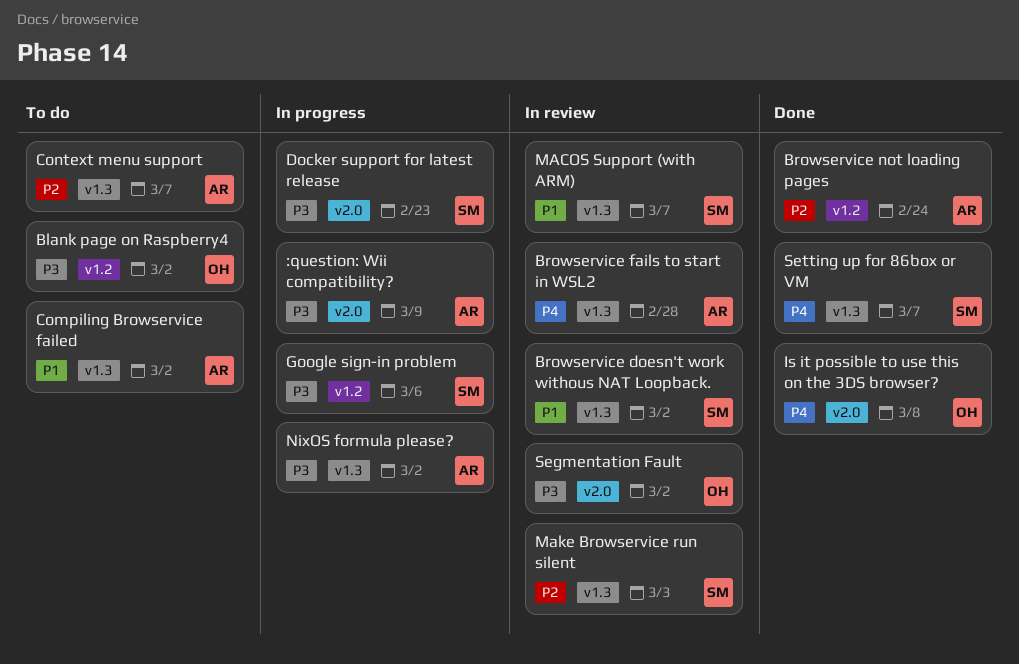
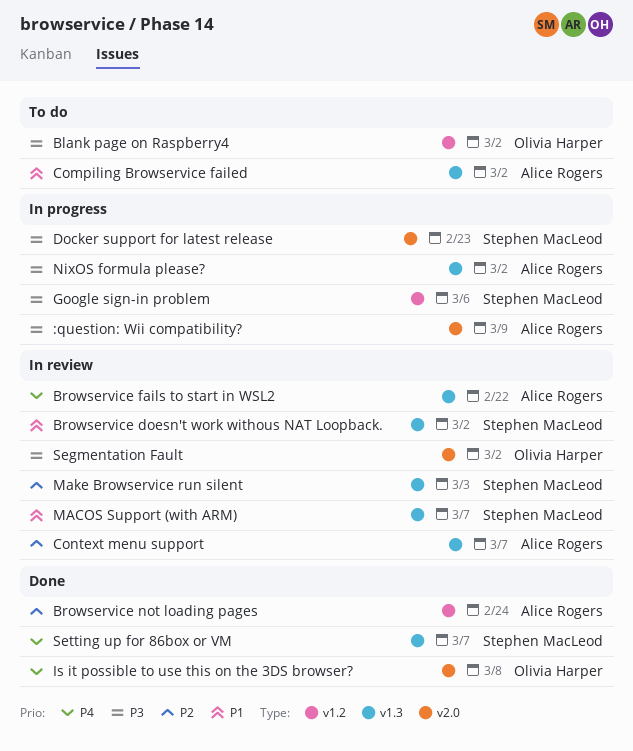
Browservice fails to start in WSL2, due: Feb 28 -> Feb 22
Context menu support, status: To do -> In review

